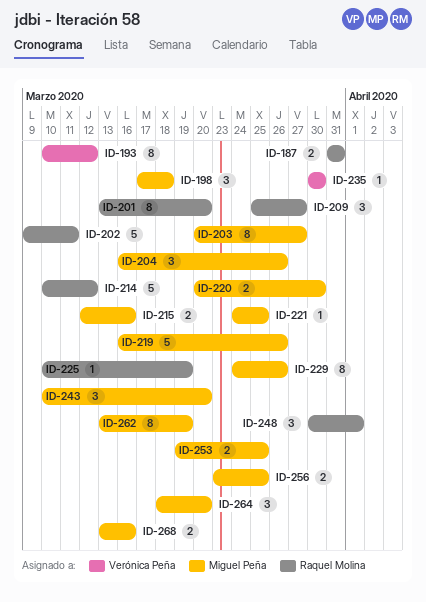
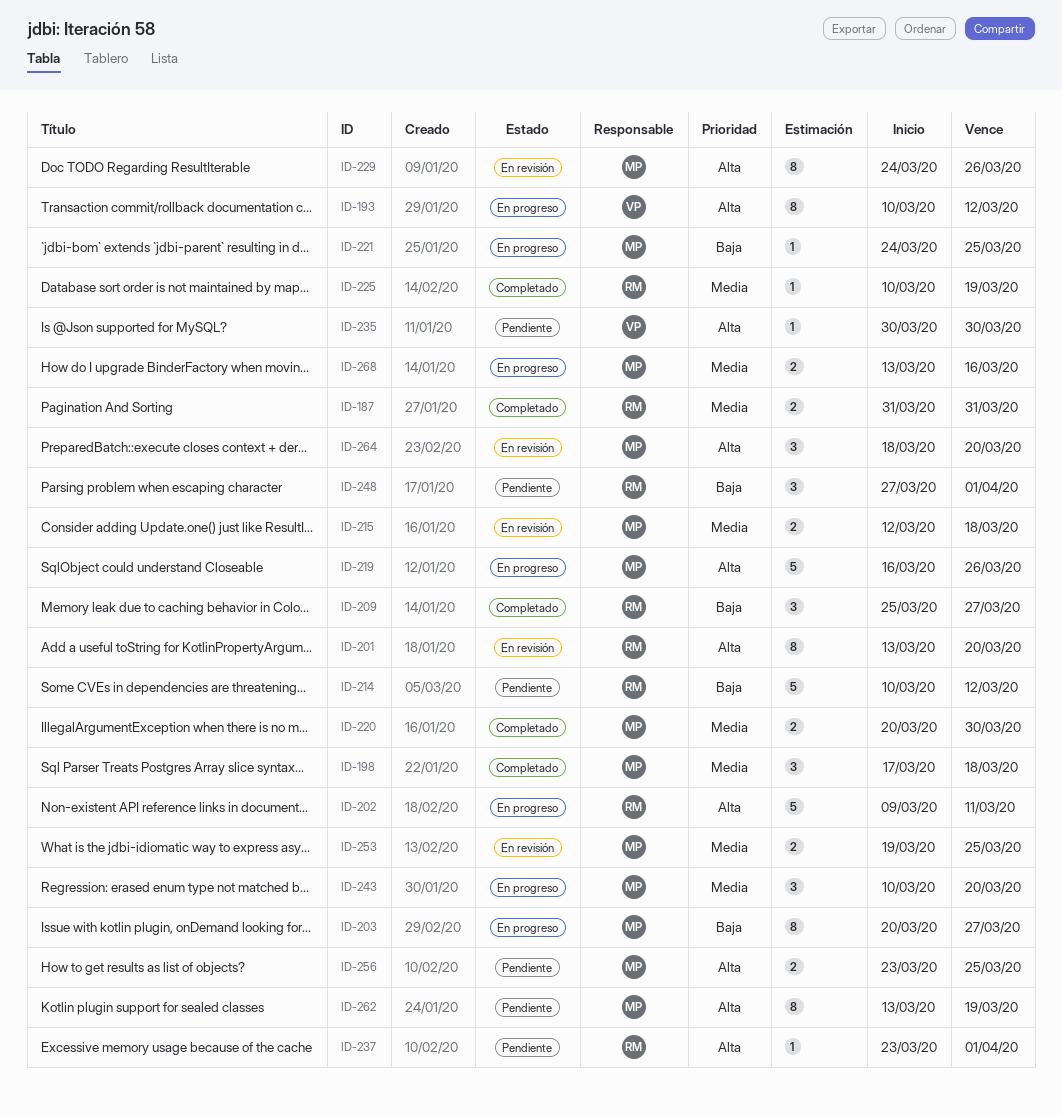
ID-204: present -> none
ID-215, due: Mar 16 -> Mar 18
ID-237: none -> present
ID-248, start: Mar 30 -> Mar 27

